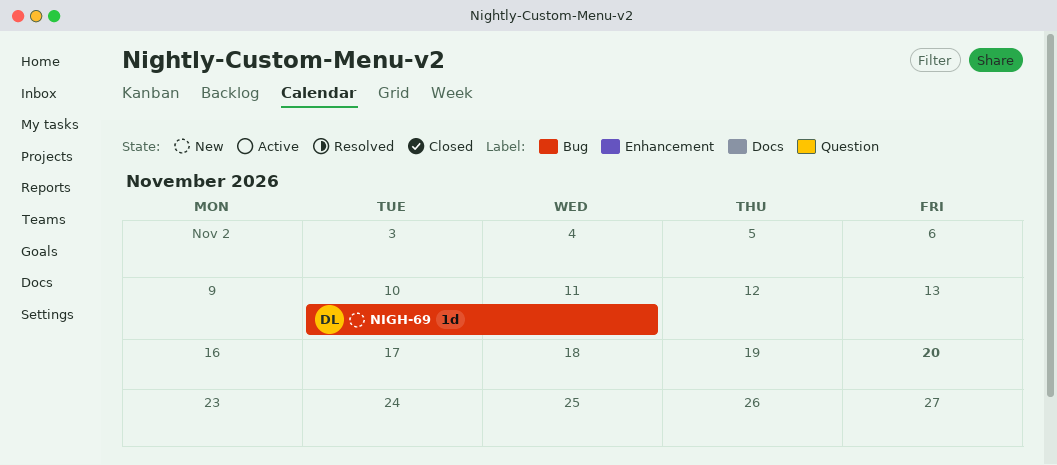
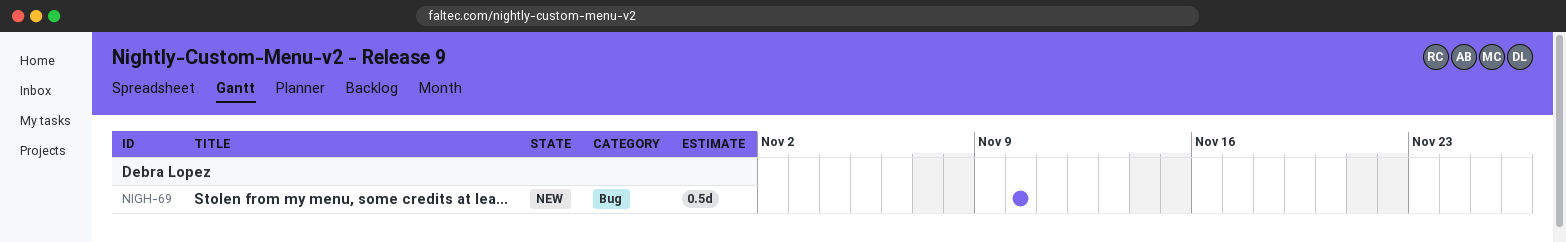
NIGH-69, estimate: 1d -> 0.5d
NIGH-69, due: Nov 11 -> Nov 10

